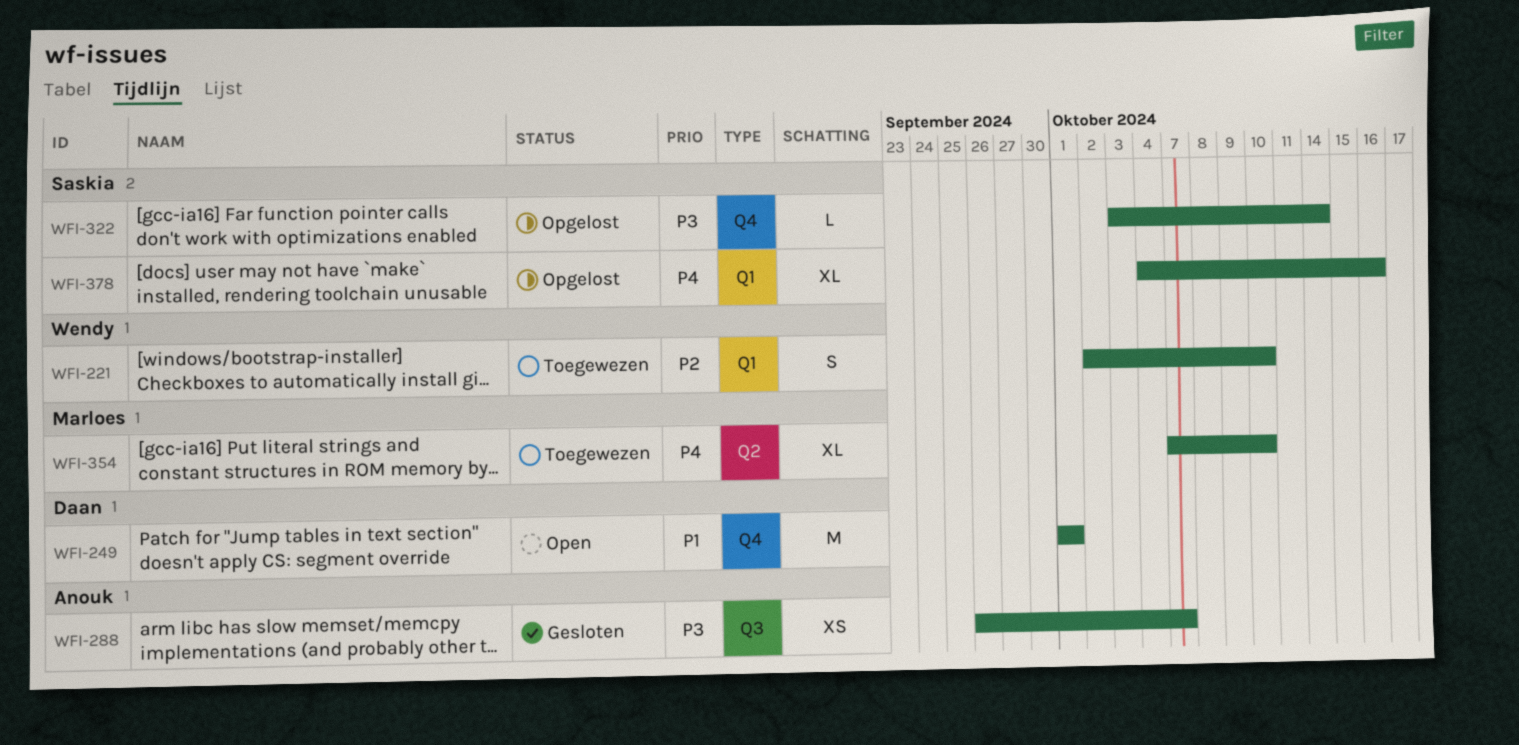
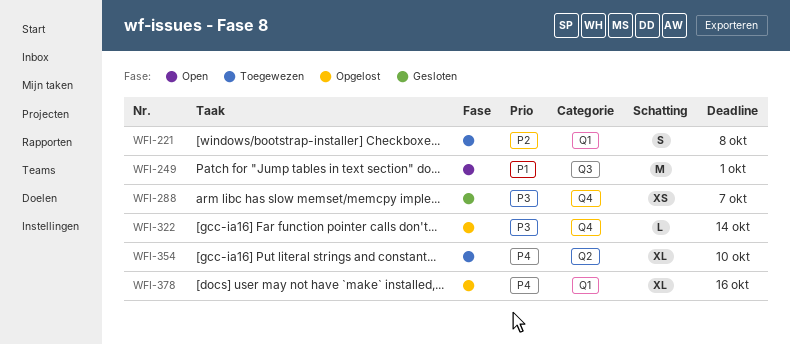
WFI-221, due: Oct 10 -> Oct 8
WFI-249, label: Q4 -> Q3
WFI-288, label: Q3 -> Q4

